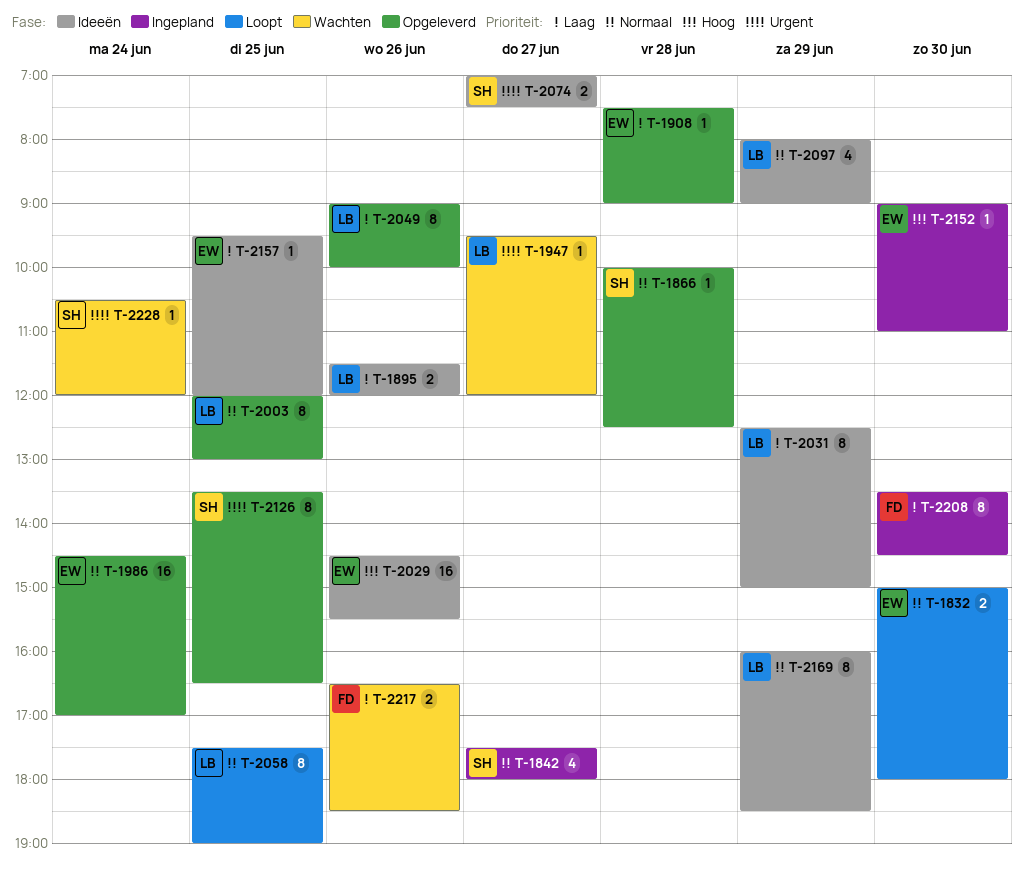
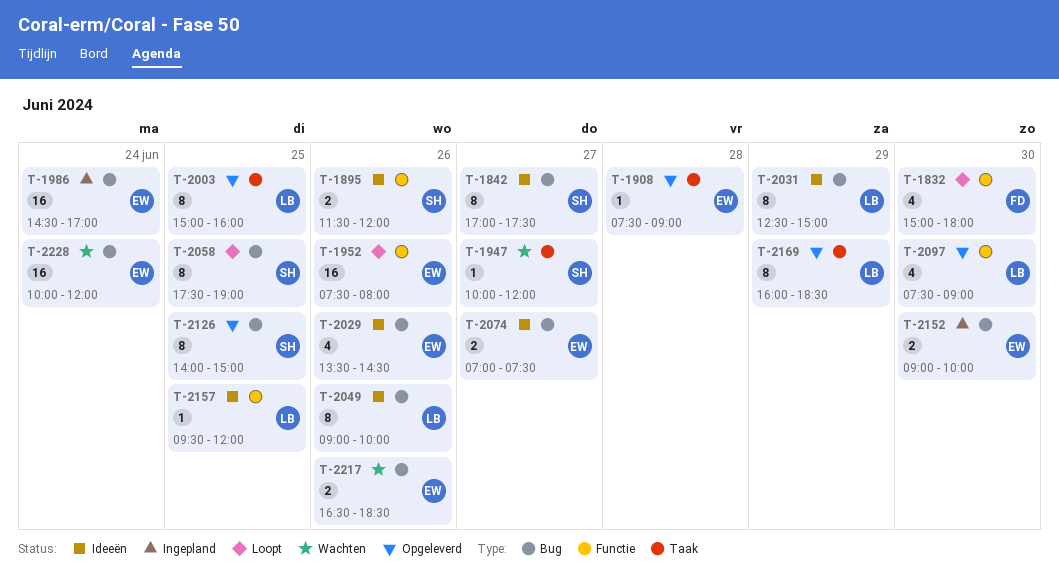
T-1832, owner: EW -> FD
T-1832, estimate: 2 -> 4
T-1842, status: Ingepland -> Ideeën
T-1842, estimate: 4 -> 8
T-1842, begins: 17:30 -> 17:00
T-1842, ends: 18:00 -> 17:30
T-1866: present -> none
T-1895, owner: LB -> SH
T-1947, owner: LB -> SH
T-1947, begins: 09:30 -> 10:00
T-1952: none -> present
T-1986, status: Opgeleverd -> Ingepland
T-2003, begins: 12:00 -> 15:00
T-2003, ends: 13:00 -> 16:00
T-2029, estimate: 16 -> 4
T-2029, begins: 14:30 -> 13:30
T-2029, ends: 15:30 -> 14:30
T-2049, status: Opgeleverd -> Ideeën
T-2058, owner: LB -> SH
T-2074, owner: SH -> EW
T-2097, status: Ideeën -> Opgeleverd
T-2097, day: Jun 29 -> Jun 30
T-2097, begins: 08:00 -> 07:30
T-2126, begins: 13:30 -> 14:00
T-2126, ends: 16:30 -> 15:00
T-2152, estimate: 1 -> 2
T-2152, ends: 11:00 -> 10:00
T-2157, owner: EW -> LB
T-2169, status: Ideeën -> Opgeleverd
T-2208: present -> none
T-2217, owner: FD -> EW
T-2228, owner: SH -> EW
T-2228, estimate: 1 -> 16
T-2228, begins: 10:30 -> 10:00

